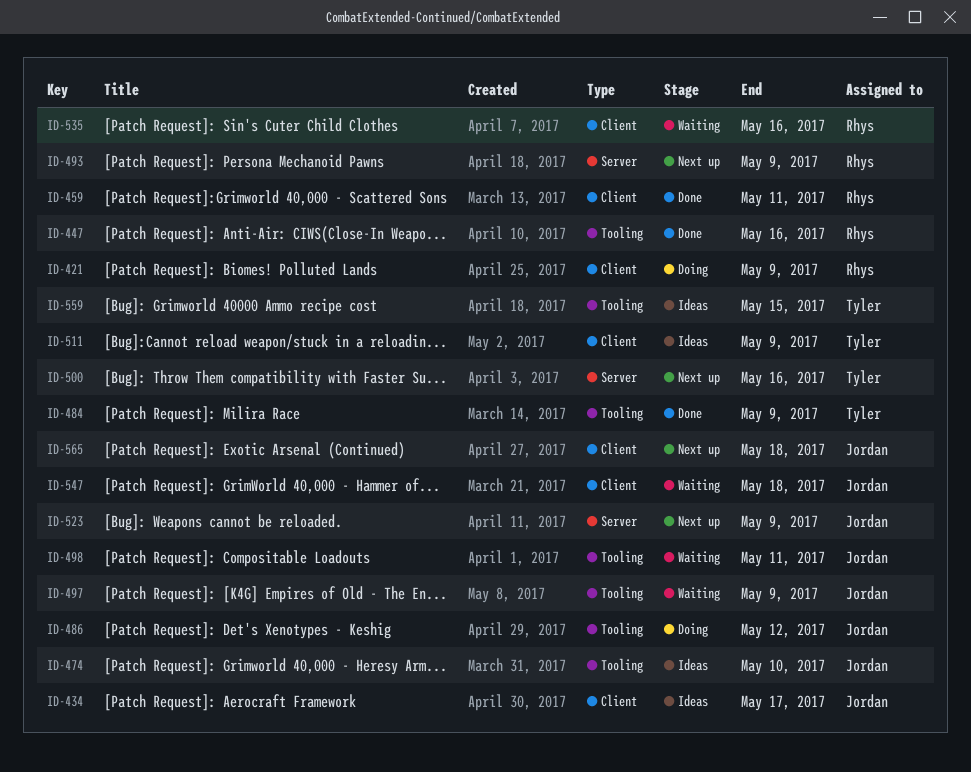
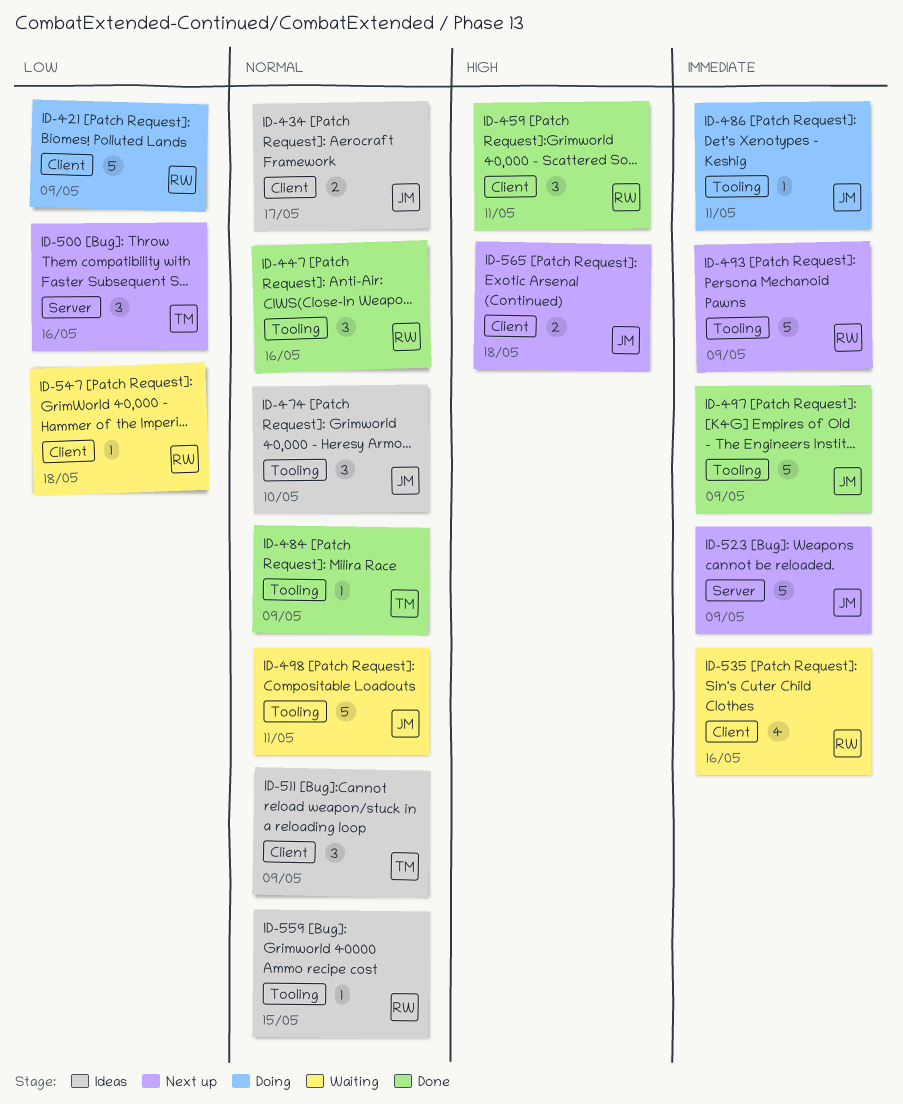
ID-486, due: May 12 -> May 11
ID-493, label: Server -> Tooling
ID-497, status: Waiting -> Done
ID-547, owner: Jordan -> Rhys
ID-559, owner: Tyler -> Rhys

